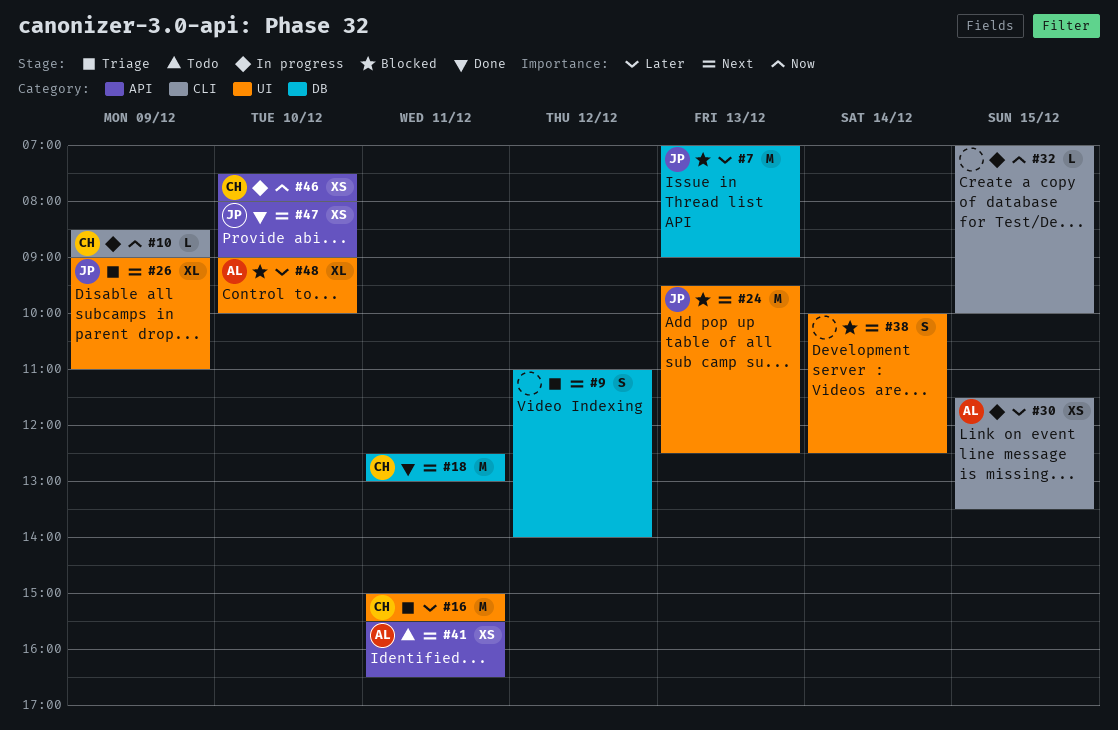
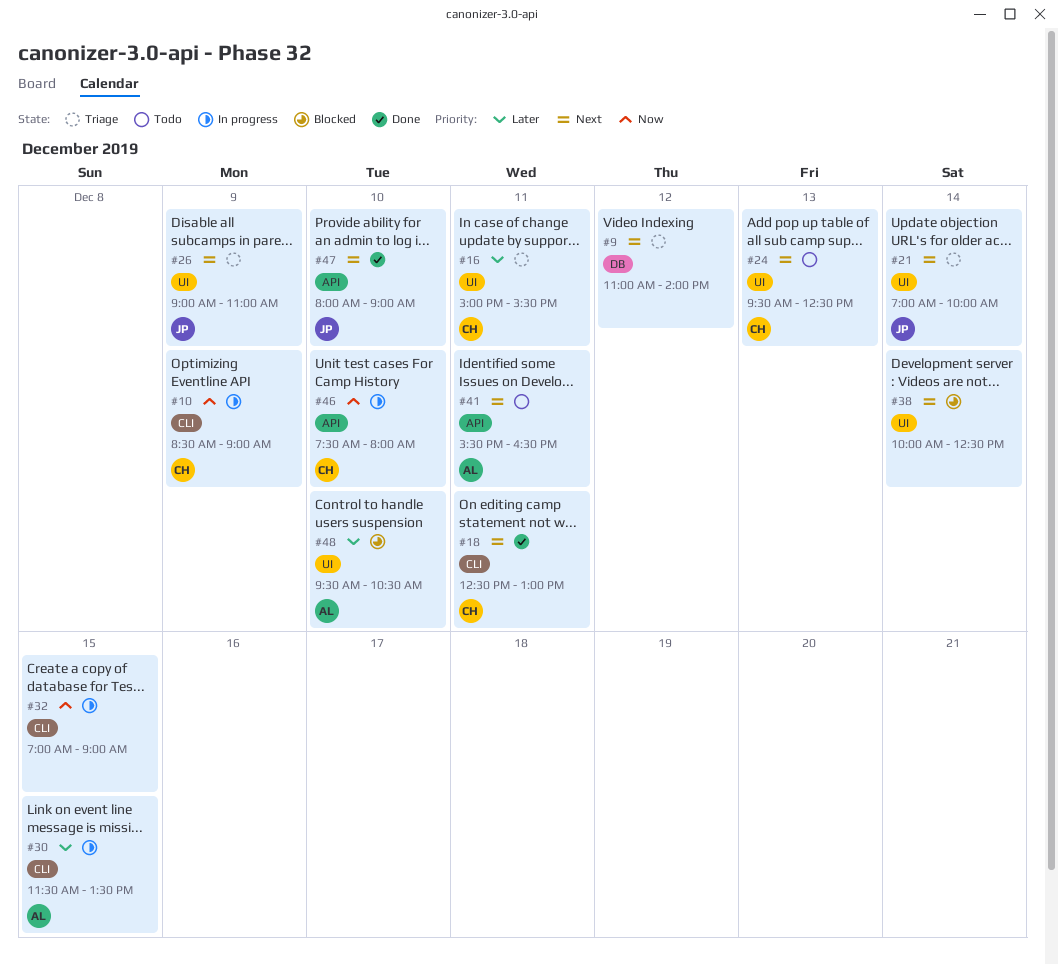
#7: present -> none
#18, label: DB -> CLI
#21: none -> present
#24, status: Blocked -> Todo
#24, owner: JP -> CH
#32, ends: 10:00 -> 09:00
#48, begins: 09:00 -> 09:30
#48, ends: 10:00 -> 10:30

